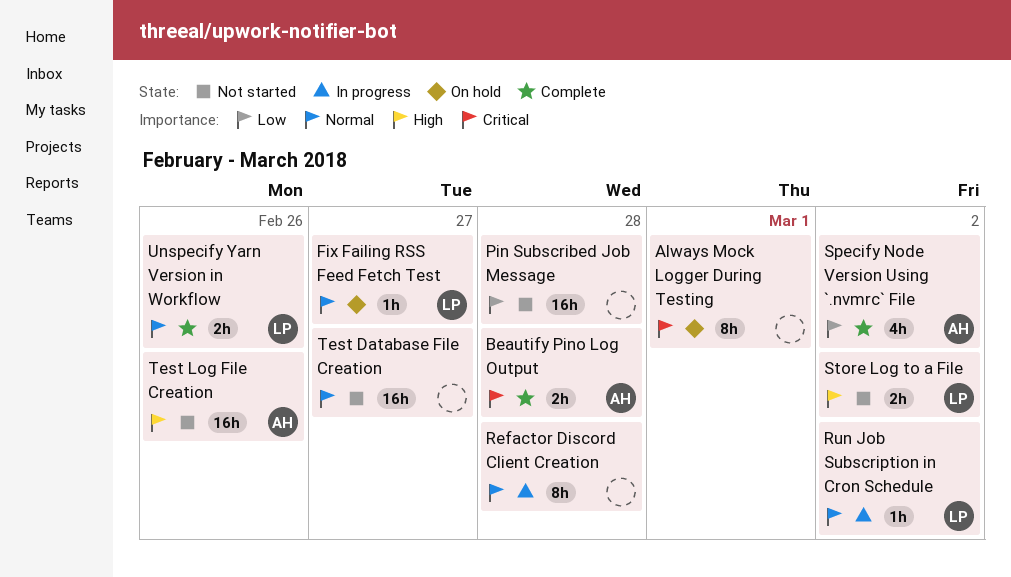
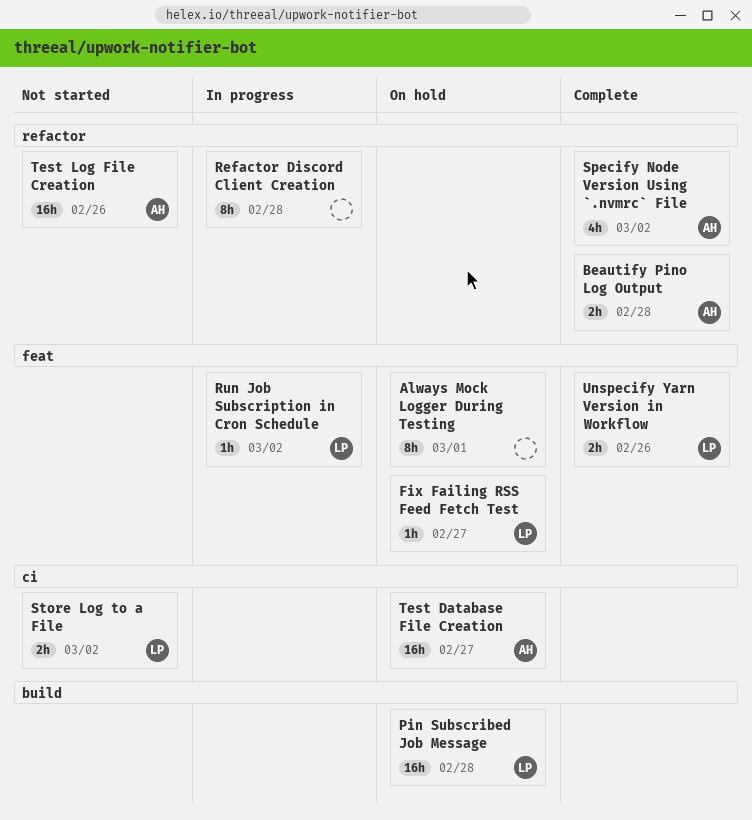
Pin Subscribed Job Message, status: Not started -> On hold
Pin Subscribed Job Message, owner: none -> LP
Test Database File Creation, status: Not started -> On hold
Test Database File Creation, owner: none -> AH

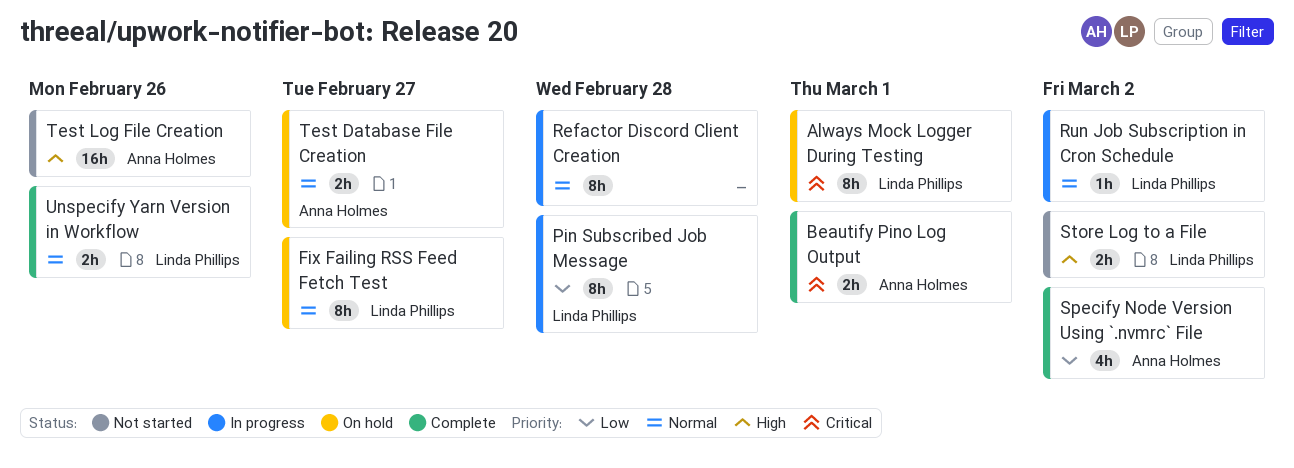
Always Mock Logger During Testing, owner: none -> Linda Phillips
Beautify Pino Log Output, due: Feb 28 -> Mar 1
Fix Failing RSS Feed Fetch Test, estimate: 1h -> 8h
Pin Subscribed Job Message, status: On hold -> In progress
Pin Subscribed Job Message, estimate: 16h -> 8h
Test Database File Creation, estimate: 16h -> 2h

